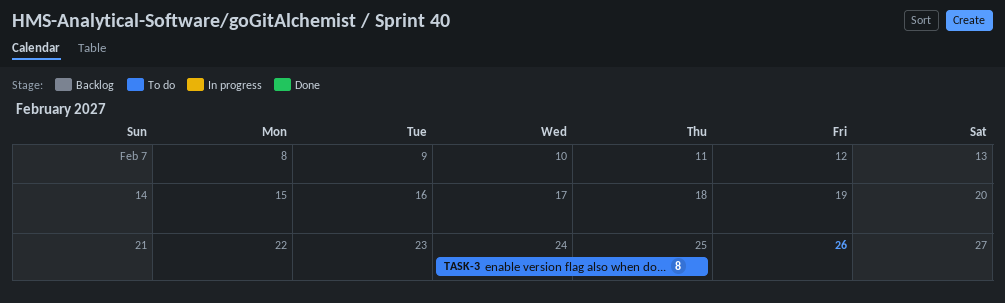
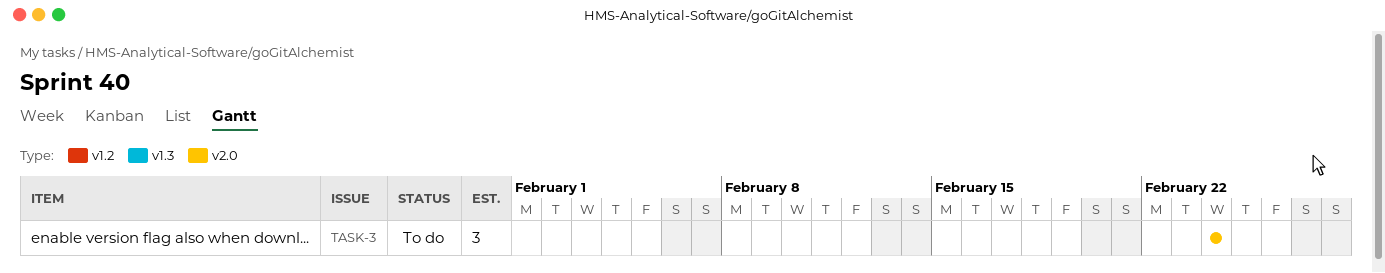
TASK-3, estimate: 8 -> 3
TASK-3, due: Feb 25 -> Feb 24

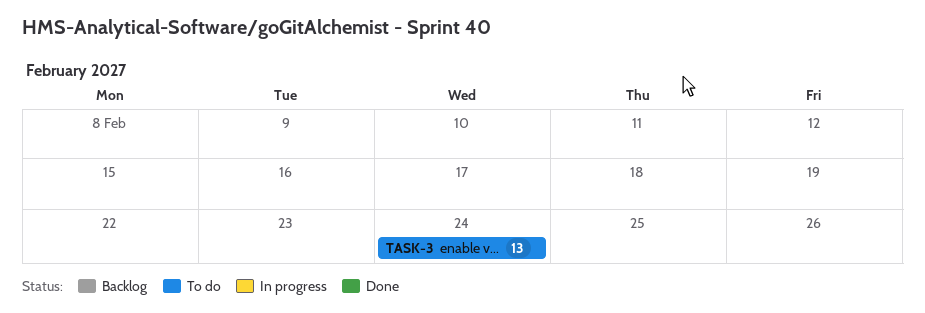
TASK-3, estimate: 3 -> 13

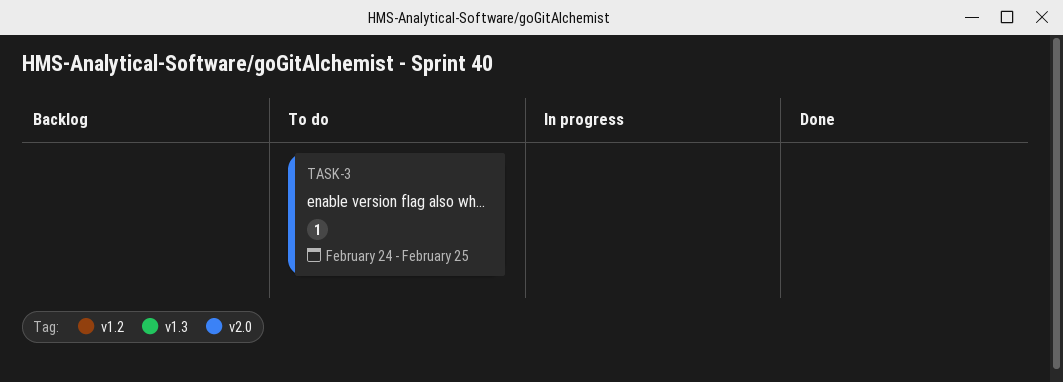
TASK-3, estimate: 13 -> 1
TASK-3, due: Feb 24 -> Feb 25

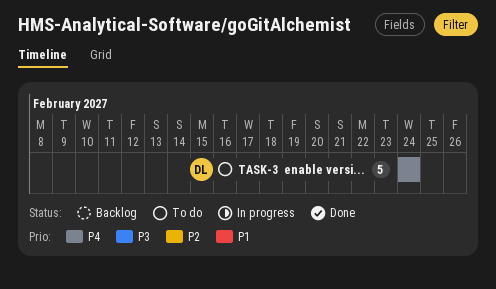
TASK-3, estimate: 1 -> 5
TASK-3, due: Feb 25 -> Feb 24

